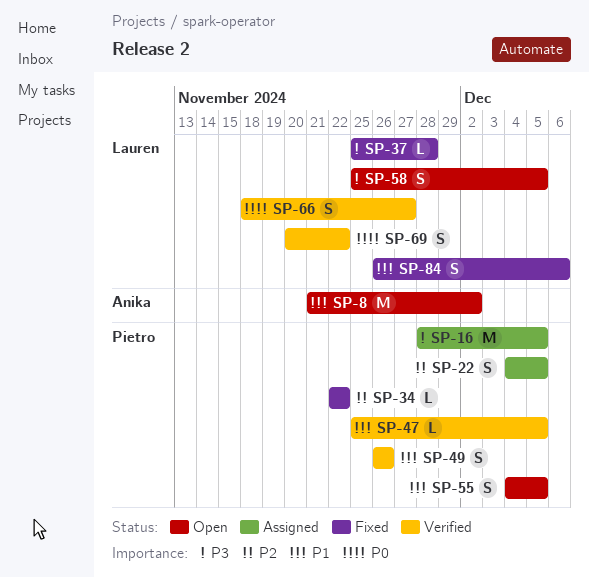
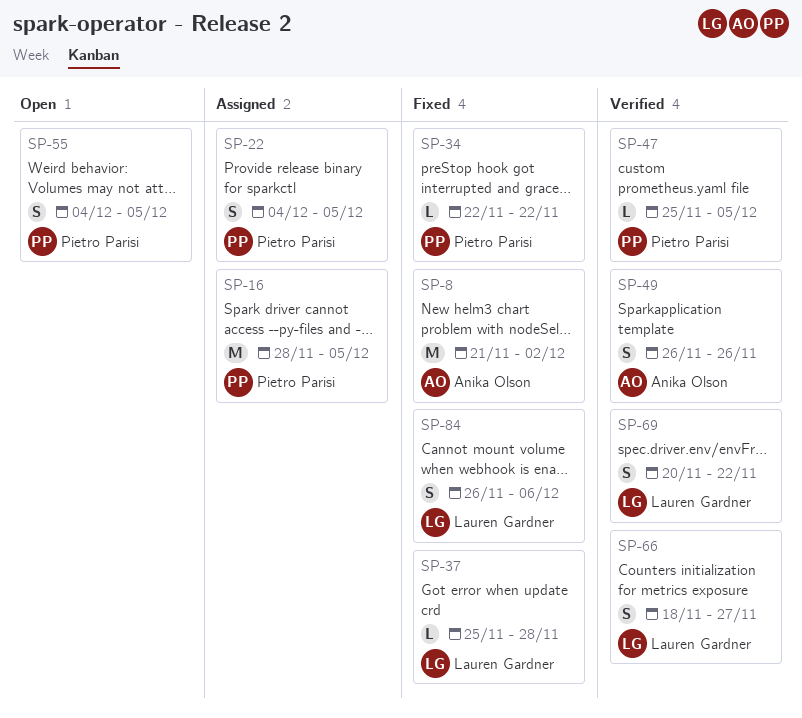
SP-8, status: Open -> Fixed
SP-49, owner: Pietro Parisi -> Anika Olson
SP-58: present -> none

